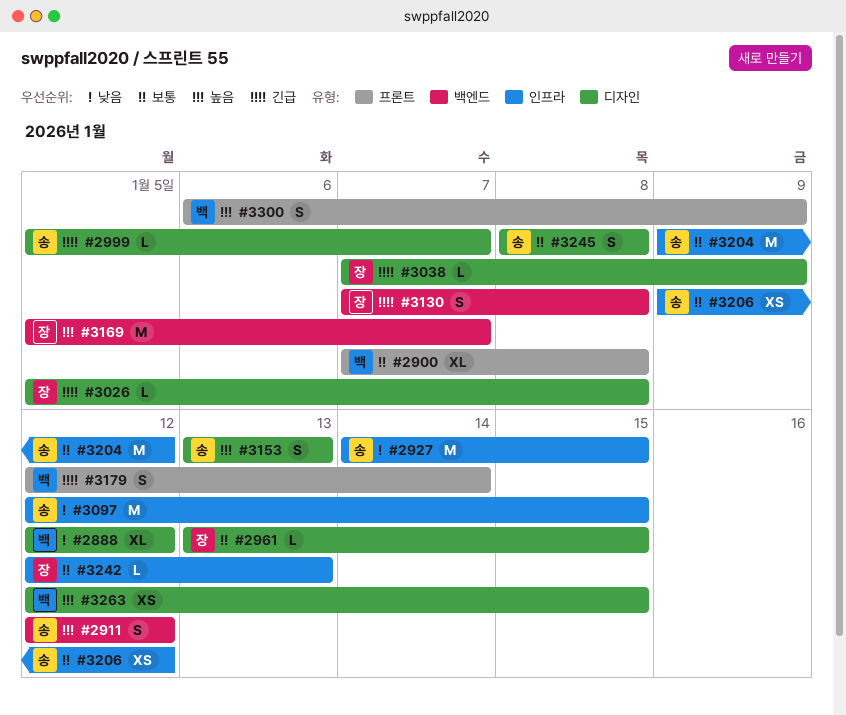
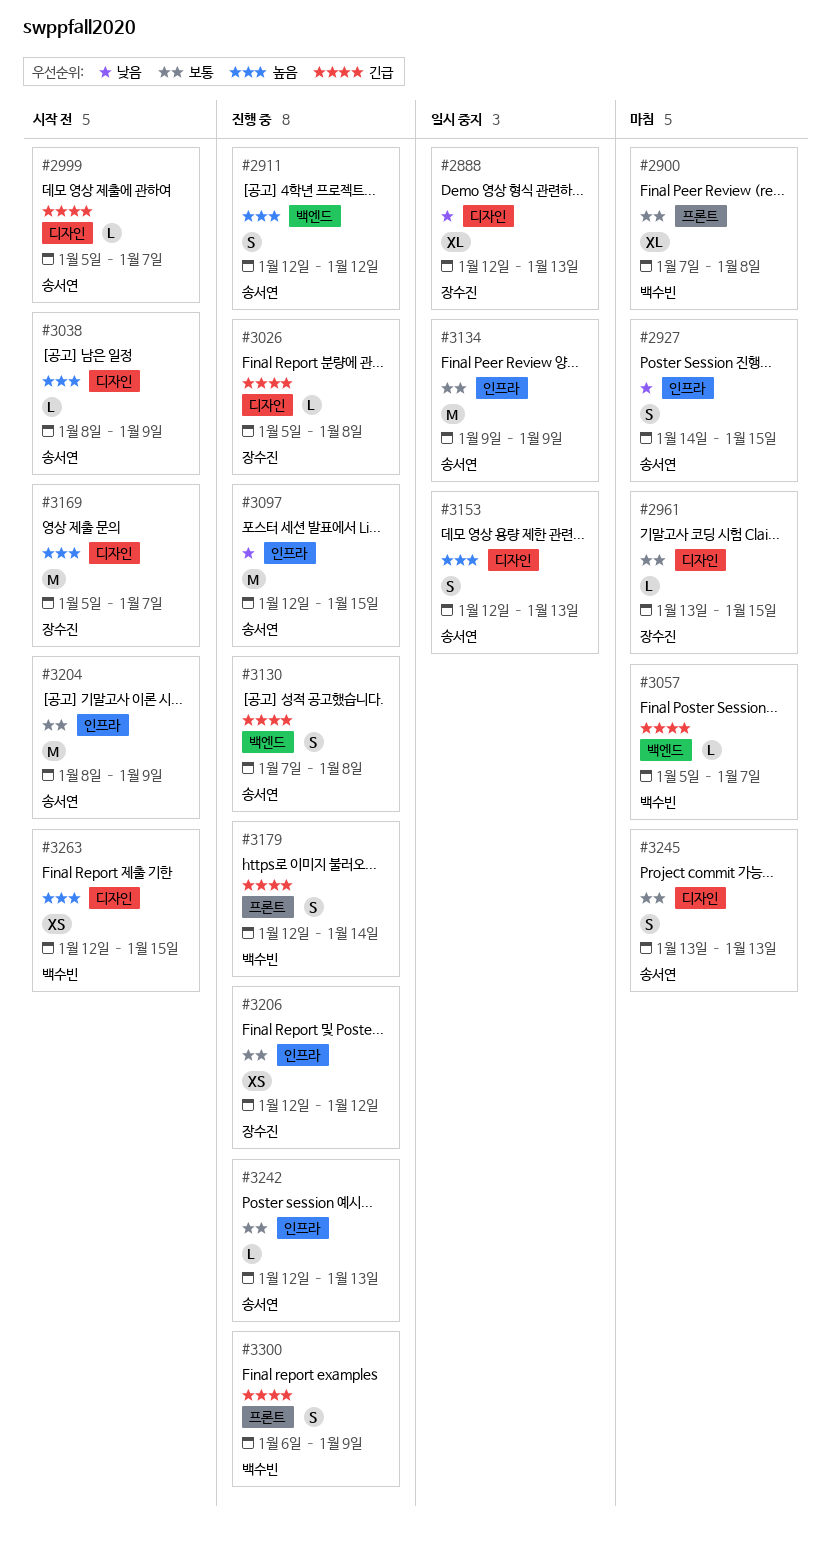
#2888, owner: 백수빈 -> 장수진
#2888, due: Jan 12 -> Jan 13
#2927, estimate: M -> S
#3038, owner: 장수진 -> 송서연
#3038, priority: 긴급 -> 높음
#3038, start: Jan 7 -> Jan 8
#3057: none -> present
#3130, owner: 장수진 -> 송서연
#3134: none -> present
#3153, start: Jan 13 -> Jan 12
#3169, label: 백엔드 -> 디자인
#3204, start: Jan 9 -> Jan 8
#3204, due: Jan 12 -> Jan 9
#3206, owner: 송서연 -> 장수진
#3206, start: Jan 9 -> Jan 12
#3242, owner: 장수진 -> 송서연
#3245, start: Jan 8 -> Jan 13
#3245, due: Jan 8 -> Jan 13
#3300, priority: 높음 -> 긴급

